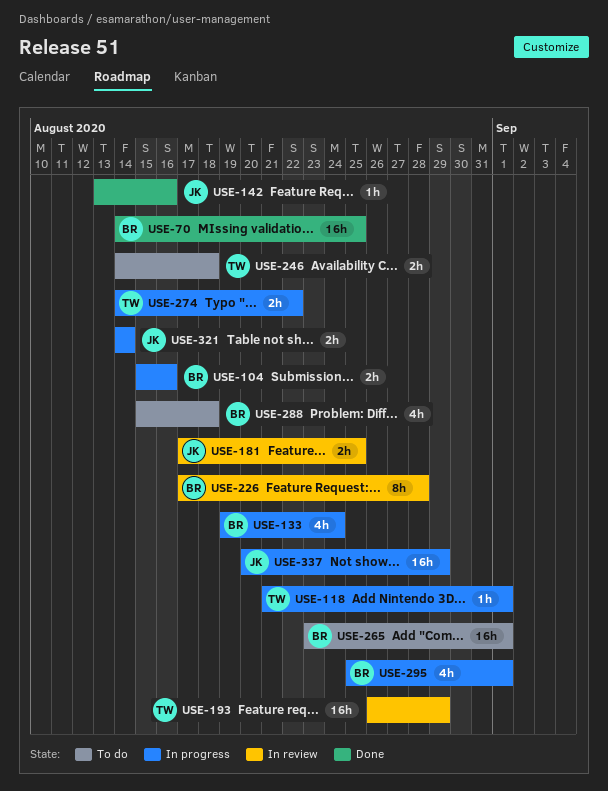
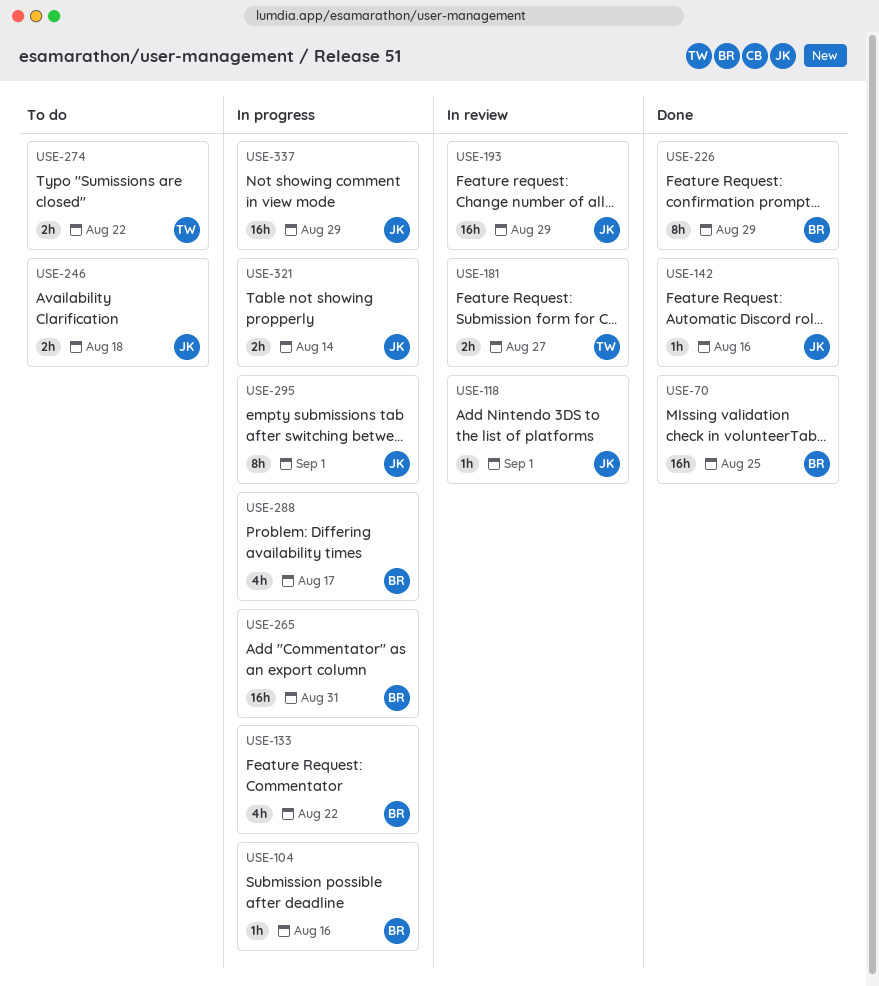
USE-104, estimate: 2h -> 1h
USE-118, status: In progress -> In review
USE-118, owner: TW -> JK
USE-133, due: Aug 24 -> Aug 22
USE-181, owner: JK -> TW
USE-181, due: Aug 25 -> Aug 27
USE-193, owner: TW -> JK
USE-226, status: In review -> Done
USE-226, due: Aug 28 -> Aug 29
USE-246, owner: TW -> JK
USE-265, status: To do -> In progress
USE-265, due: Sep 1 -> Aug 31
USE-274, status: In progress -> To do
USE-288, status: To do -> In progress
USE-288, due: Aug 18 -> Aug 17
USE-295, owner: BR -> JK
USE-295, estimate: 4h -> 8h

